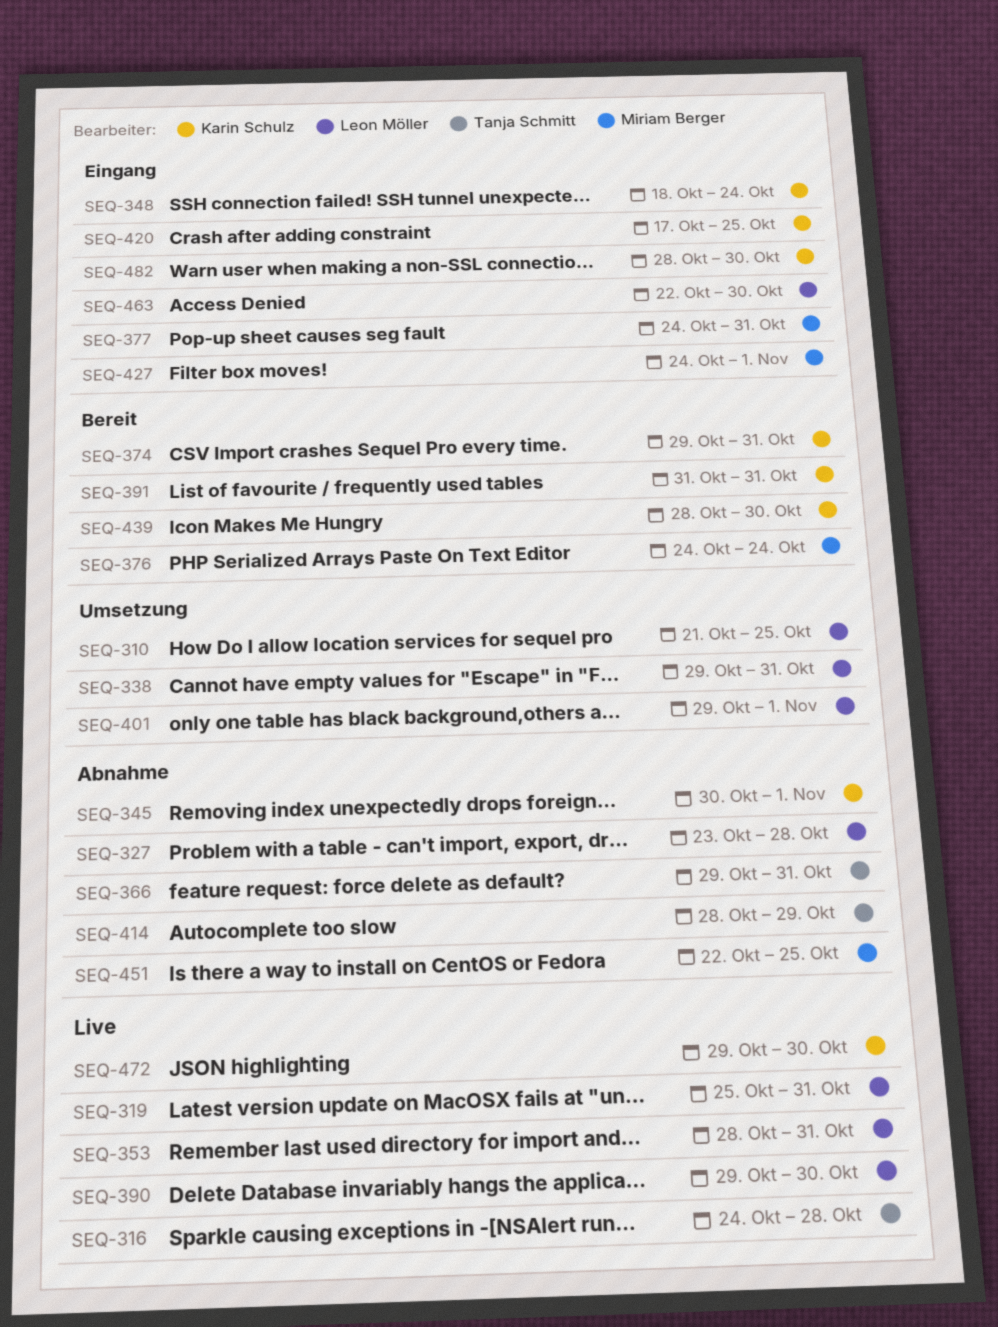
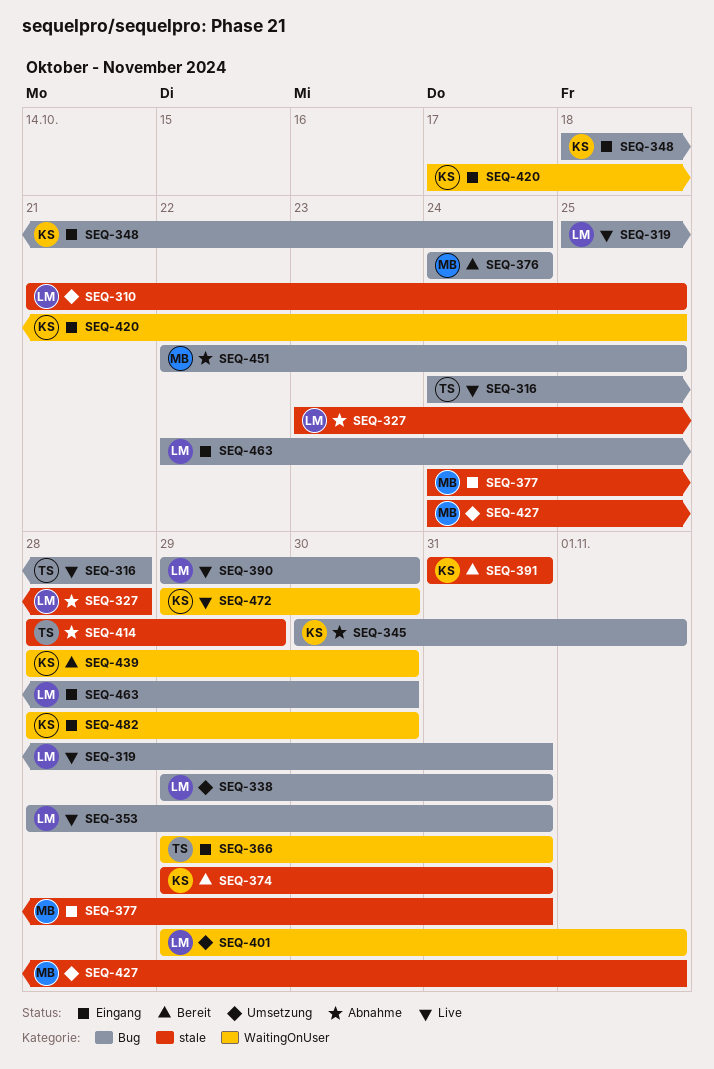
SEQ-366, status: Abnahme -> Eingang
SEQ-427, status: Eingang -> Umsetzung

